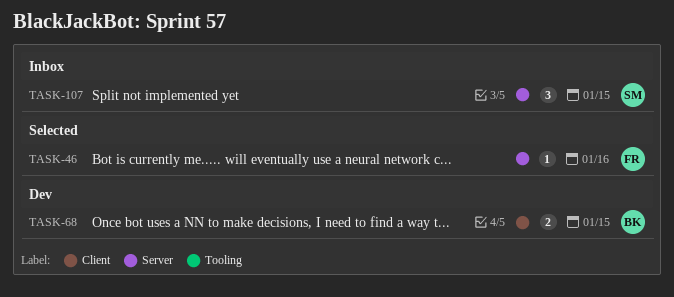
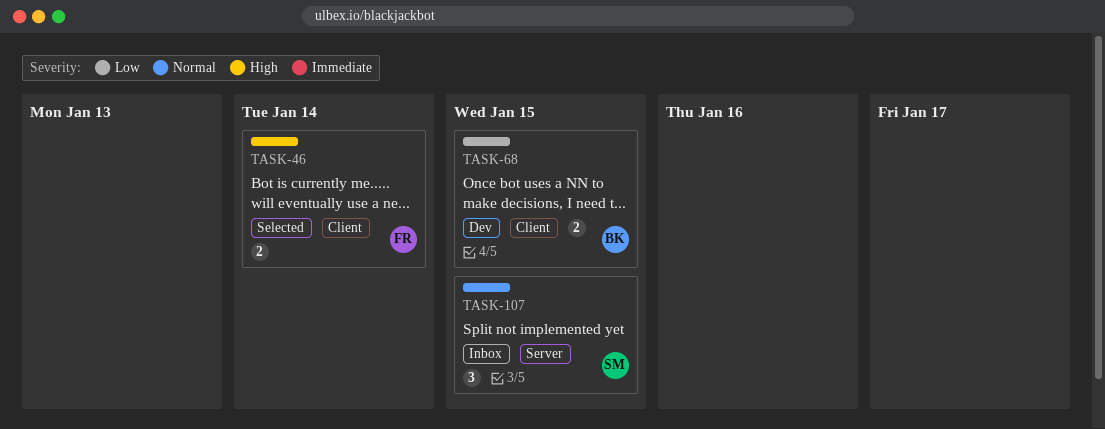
TASK-46, label: Server -> Client
TASK-46, estimate: 1 -> 2
TASK-46, due: Jan 16 -> Jan 14

